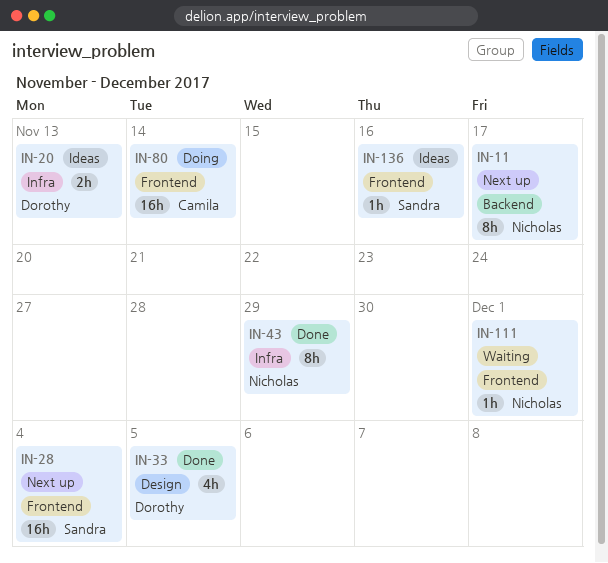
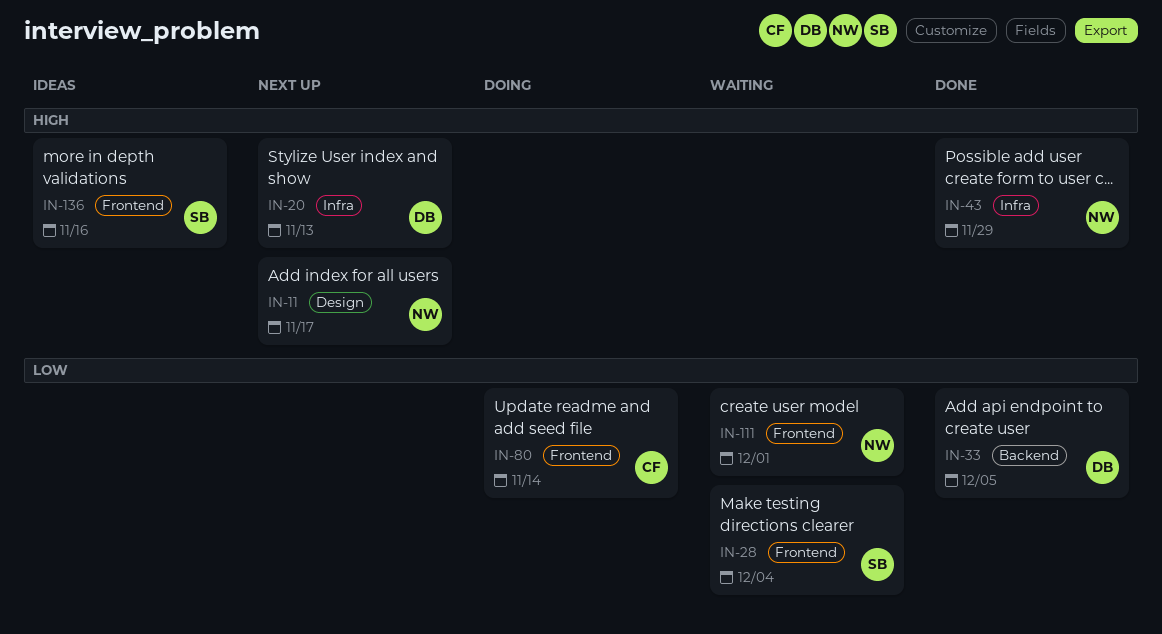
IN-11, label: Backend -> Design
IN-20, status: Ideas -> Next up
IN-28, status: Next up -> Waiting
IN-33, label: Design -> Backend

